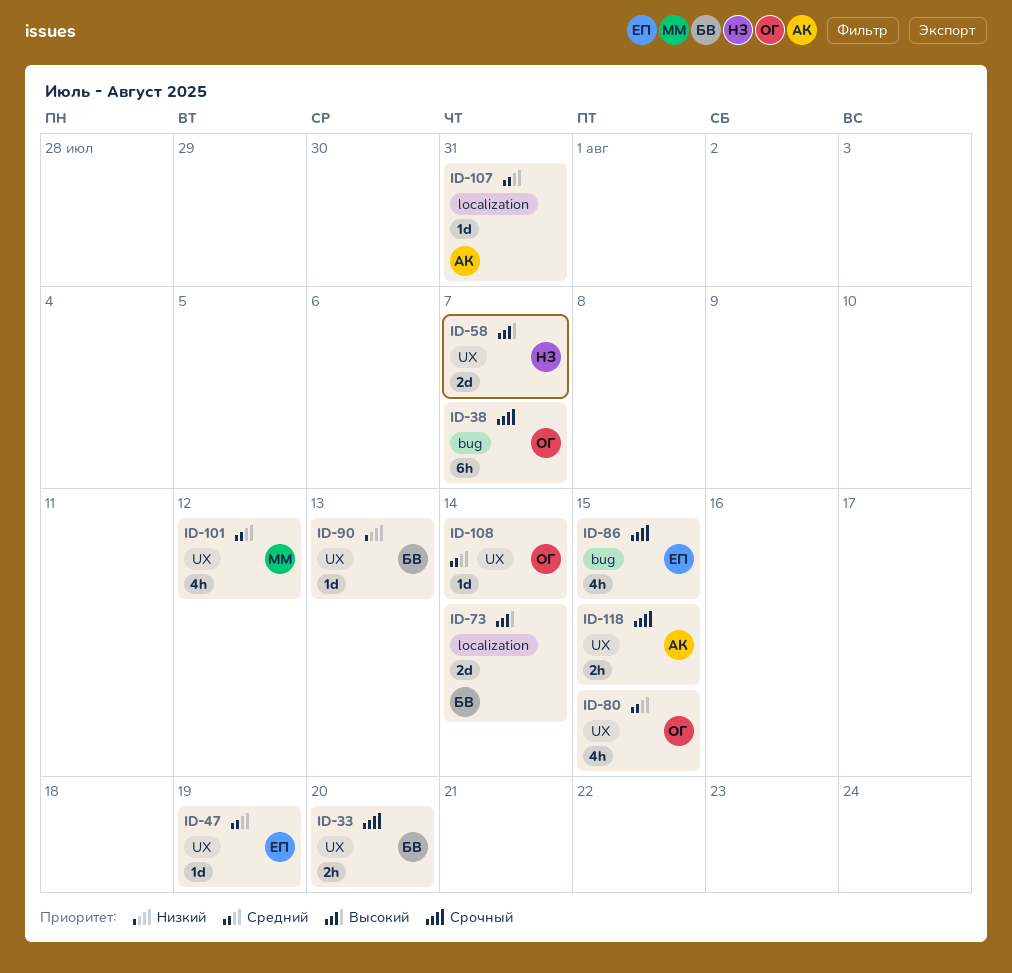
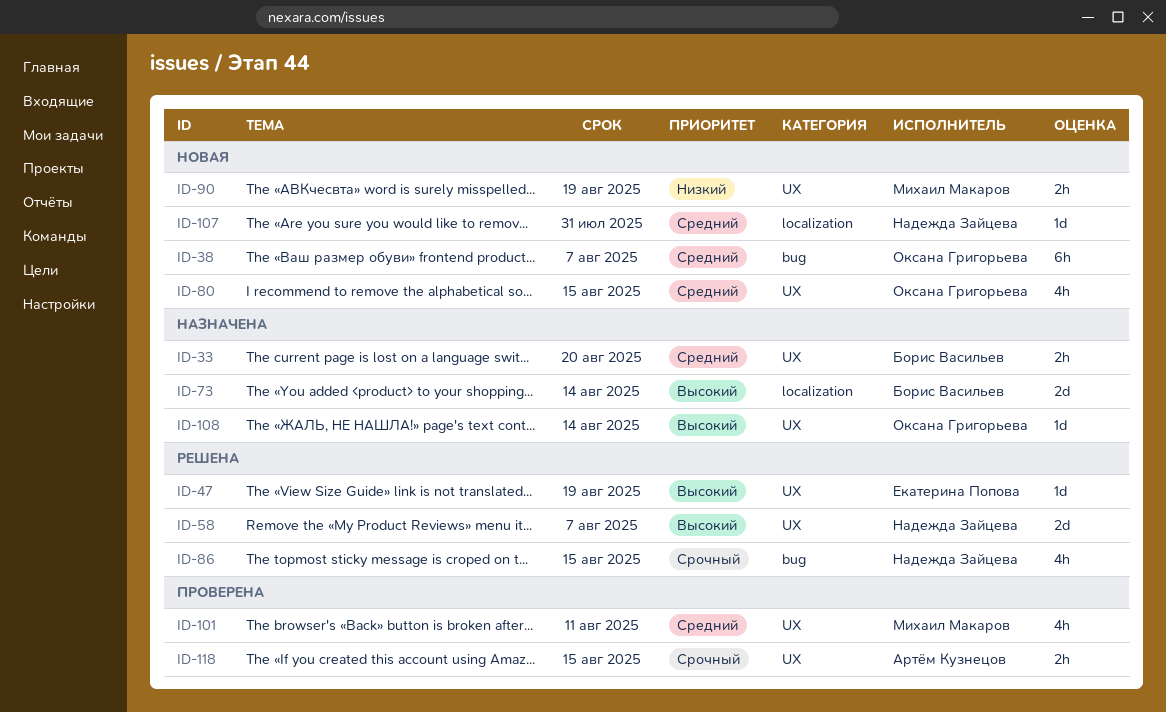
ID-33, priority: Срочный -> Средний
ID-38, priority: Срочный -> Средний
ID-47, priority: Средний -> Высокий
ID-86, owner: Екатерина Попова -> Надежда Зайцева
ID-90, owner: Борис Васильев -> Михаил Макаров
ID-90, estimate: 1d -> 2h
ID-90, due: Aug 13 -> Aug 19
ID-101, due: Aug 12 -> Aug 11
ID-107, owner: Артём Кузнецов -> Надежда Зайцева
ID-108, priority: Средний -> Высокий

